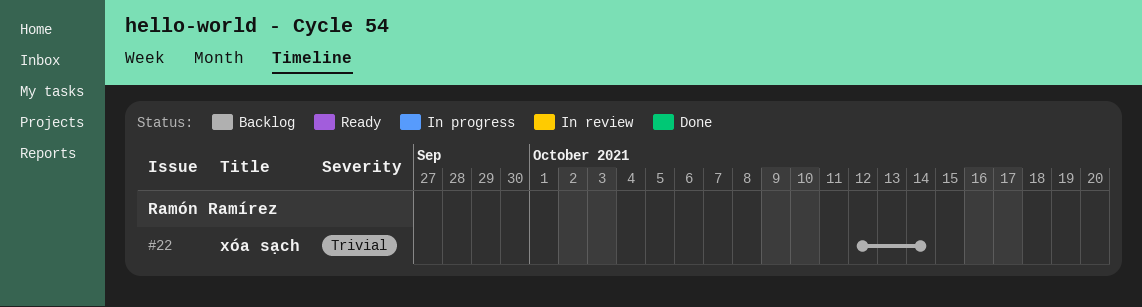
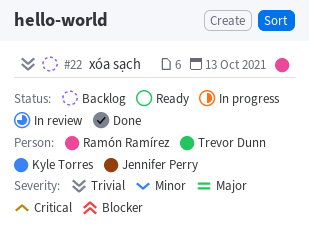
#22, due: Oct 14 -> Oct 13

